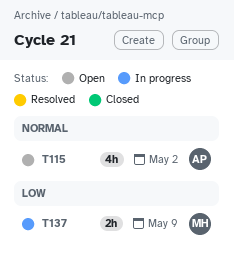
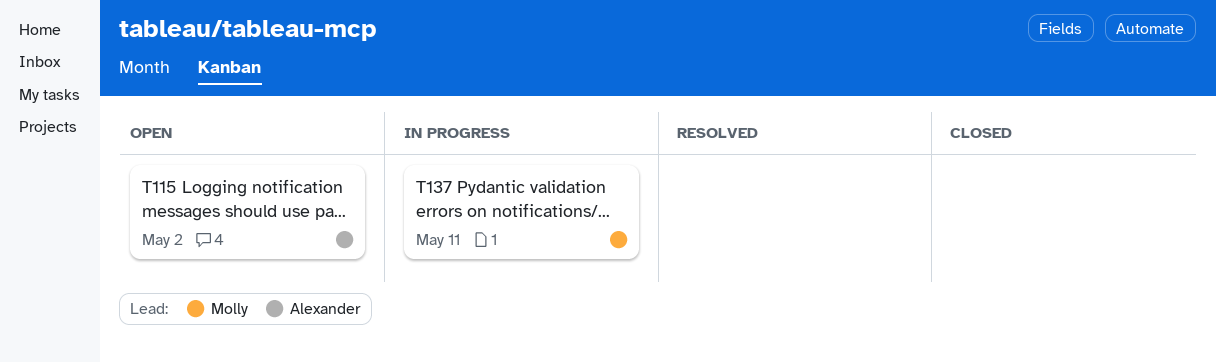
T137, due: May 9 -> May 11

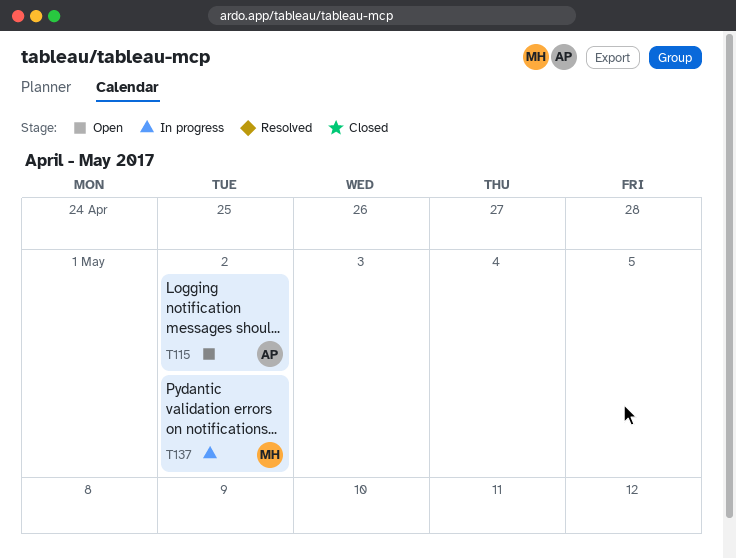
T137, due: May 11 -> May 2

